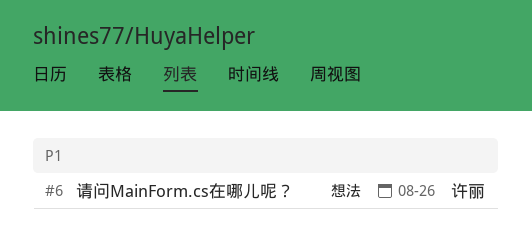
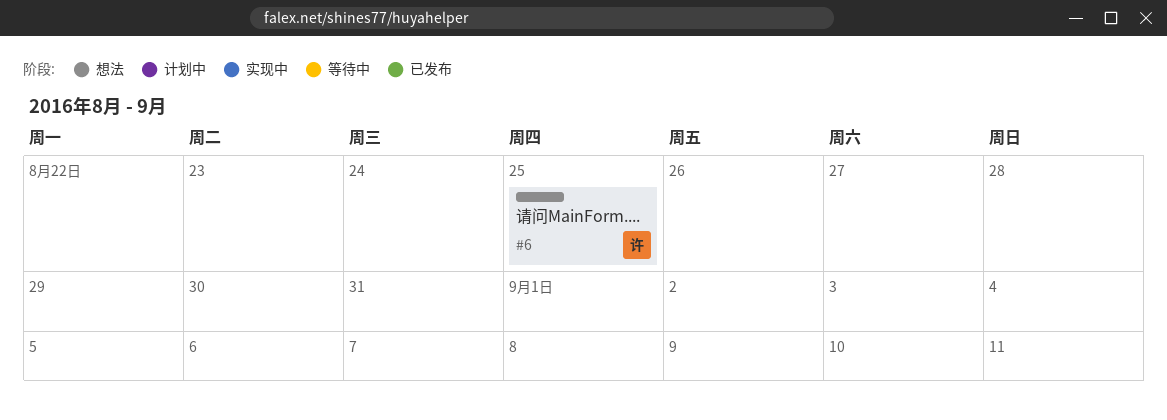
#6, due: Aug 26 -> Aug 25

